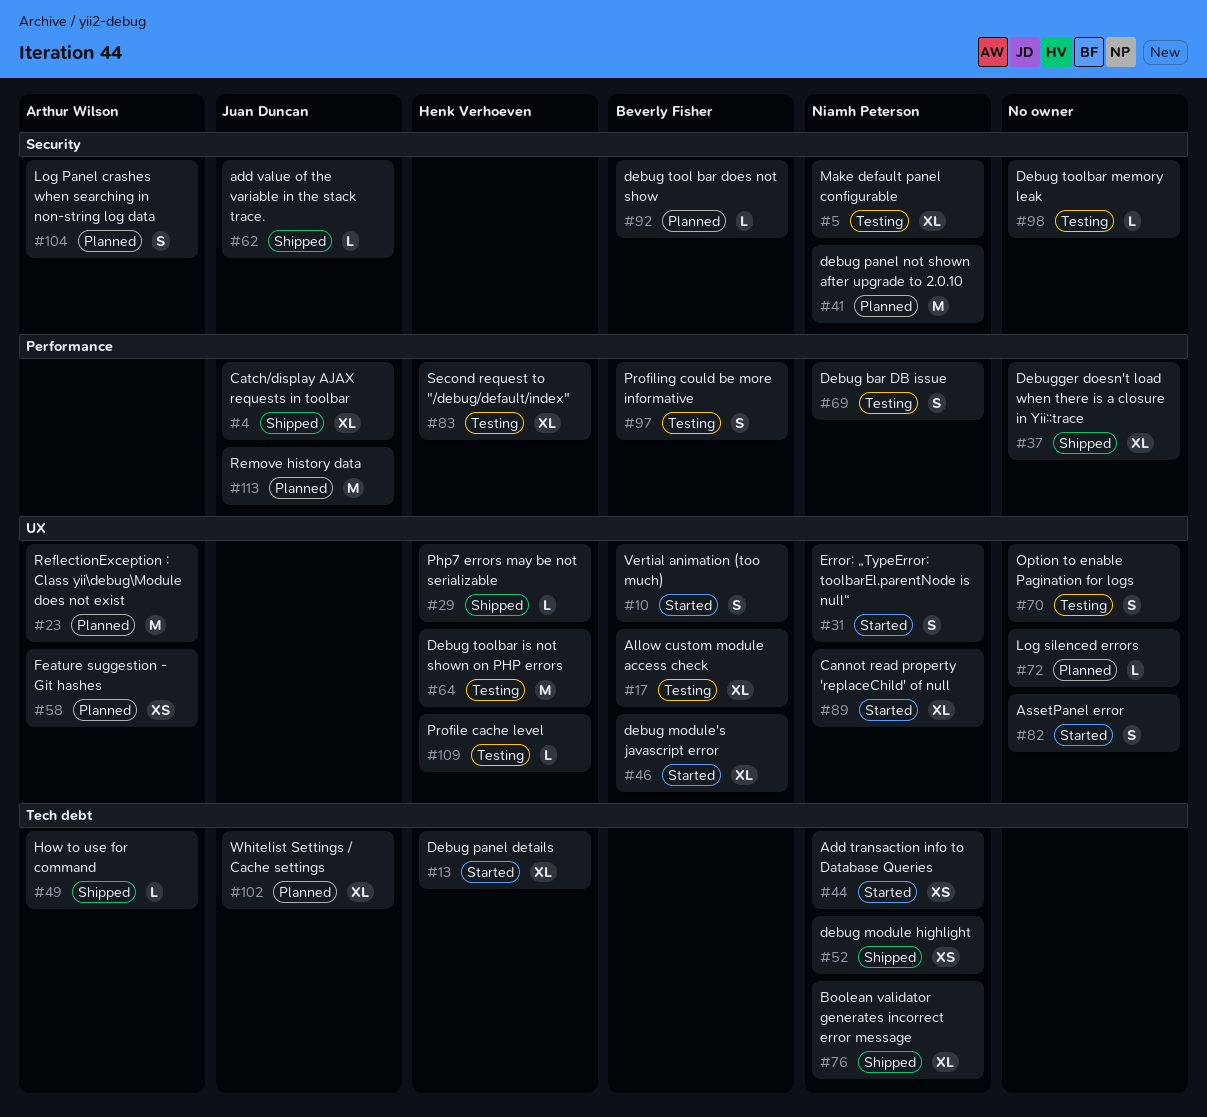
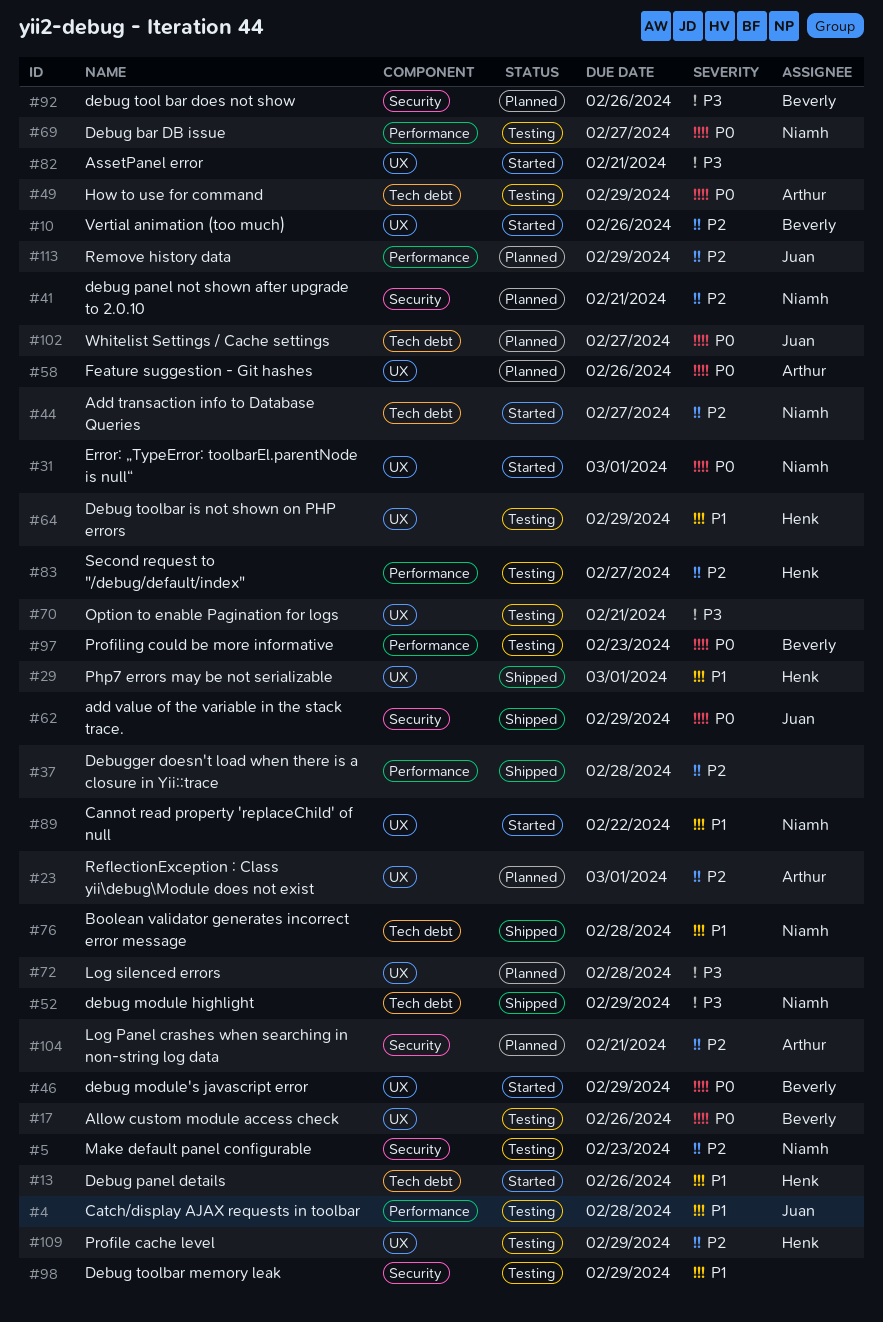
#4, status: Shipped -> Testing
#49, status: Shipped -> Testing

